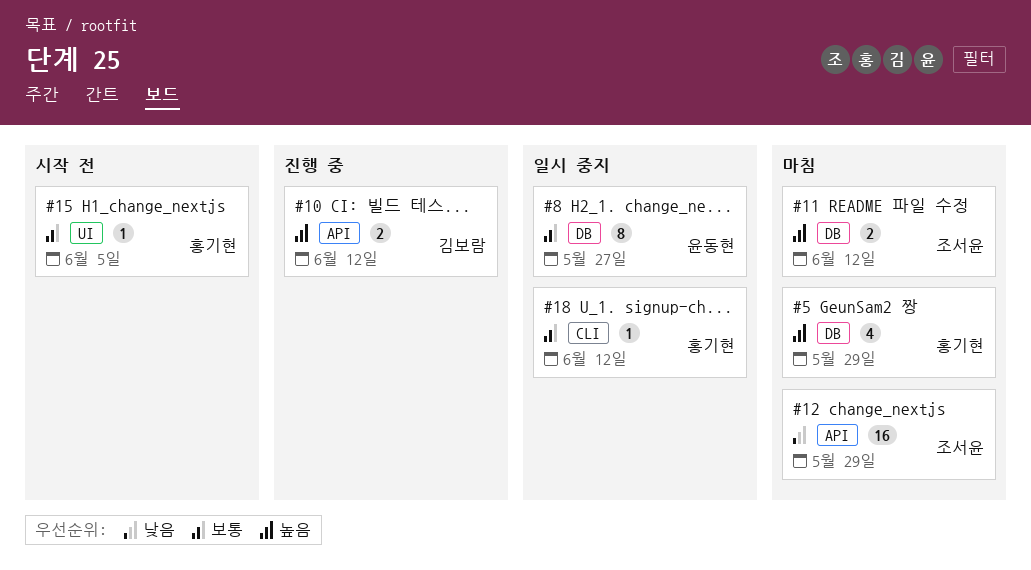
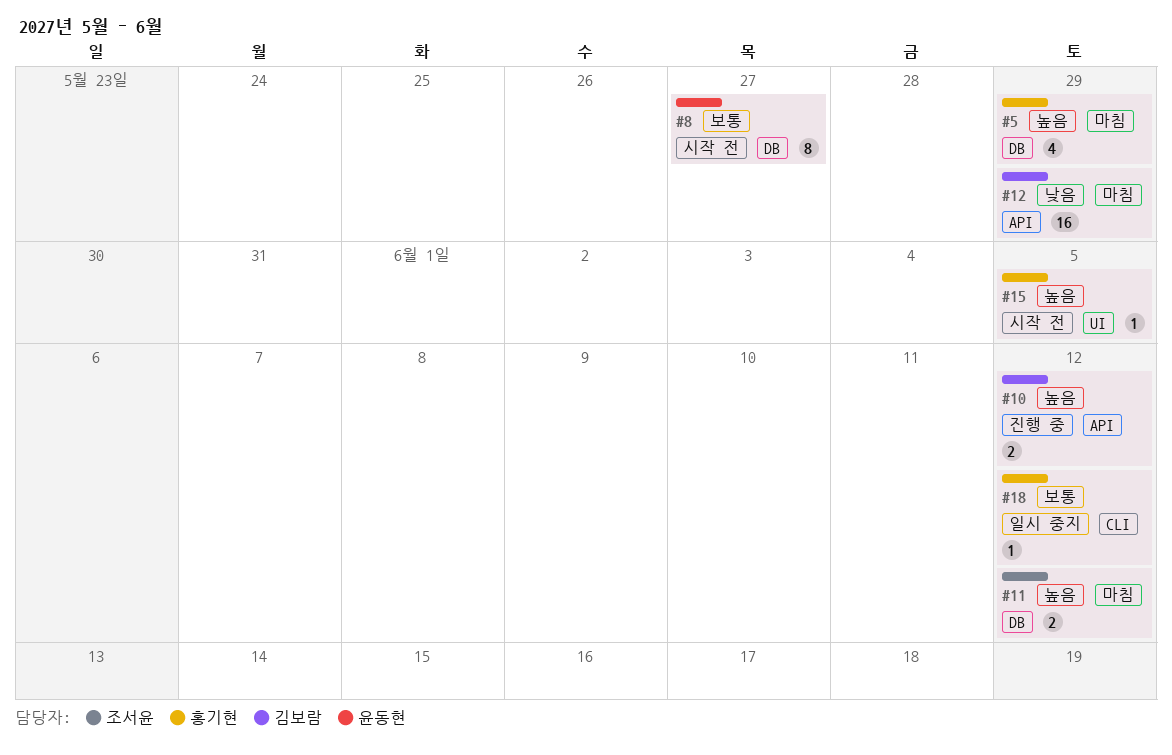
#8, status: 일시 중지 -> 시작 전
#12, owner: 조서윤 -> 김보람
#15, priority: 보통 -> 높음

